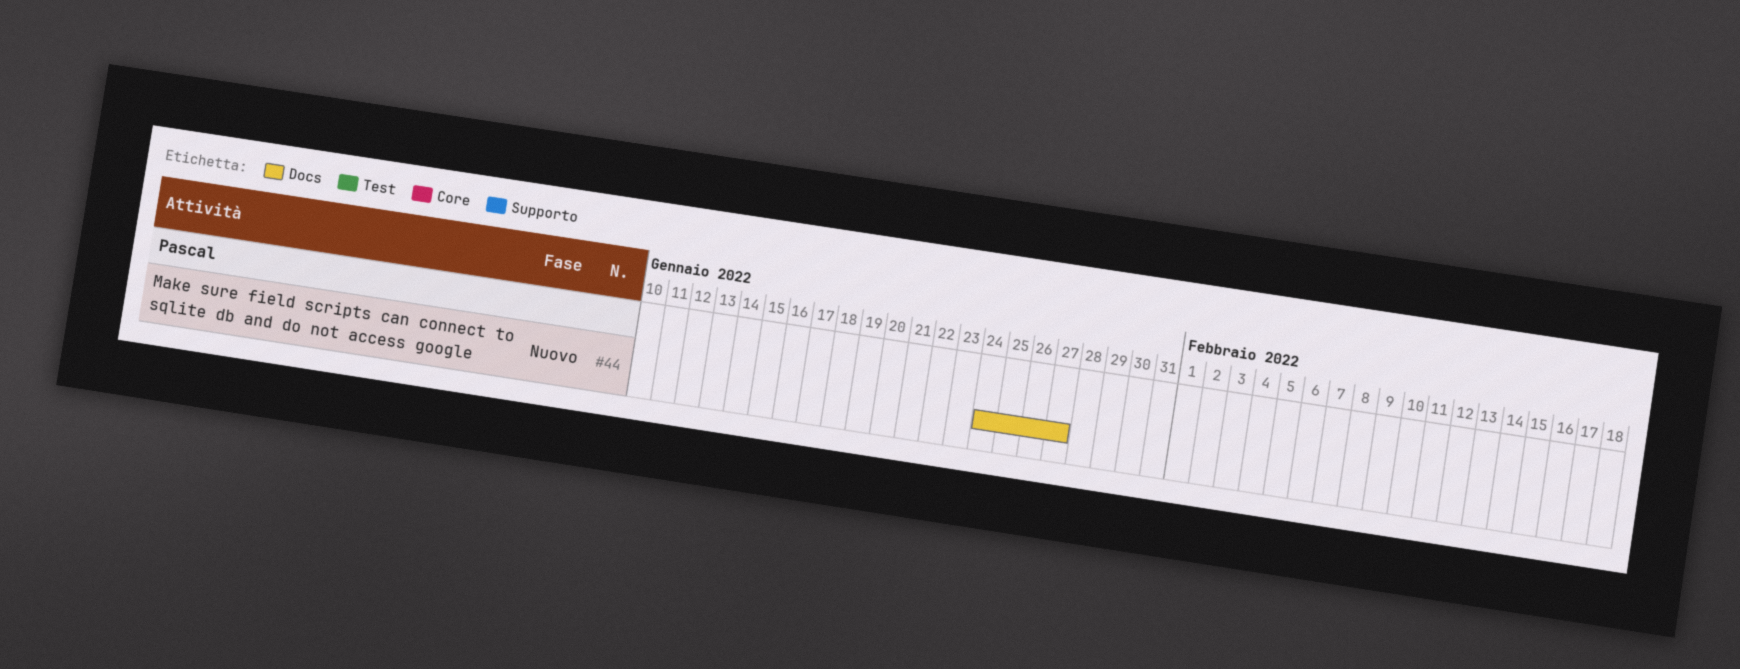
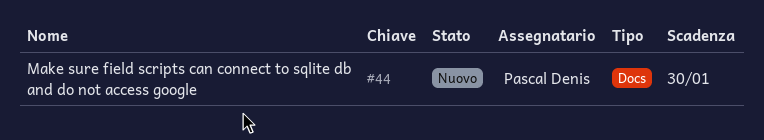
#44, due: Jan 27 -> Jan 30

